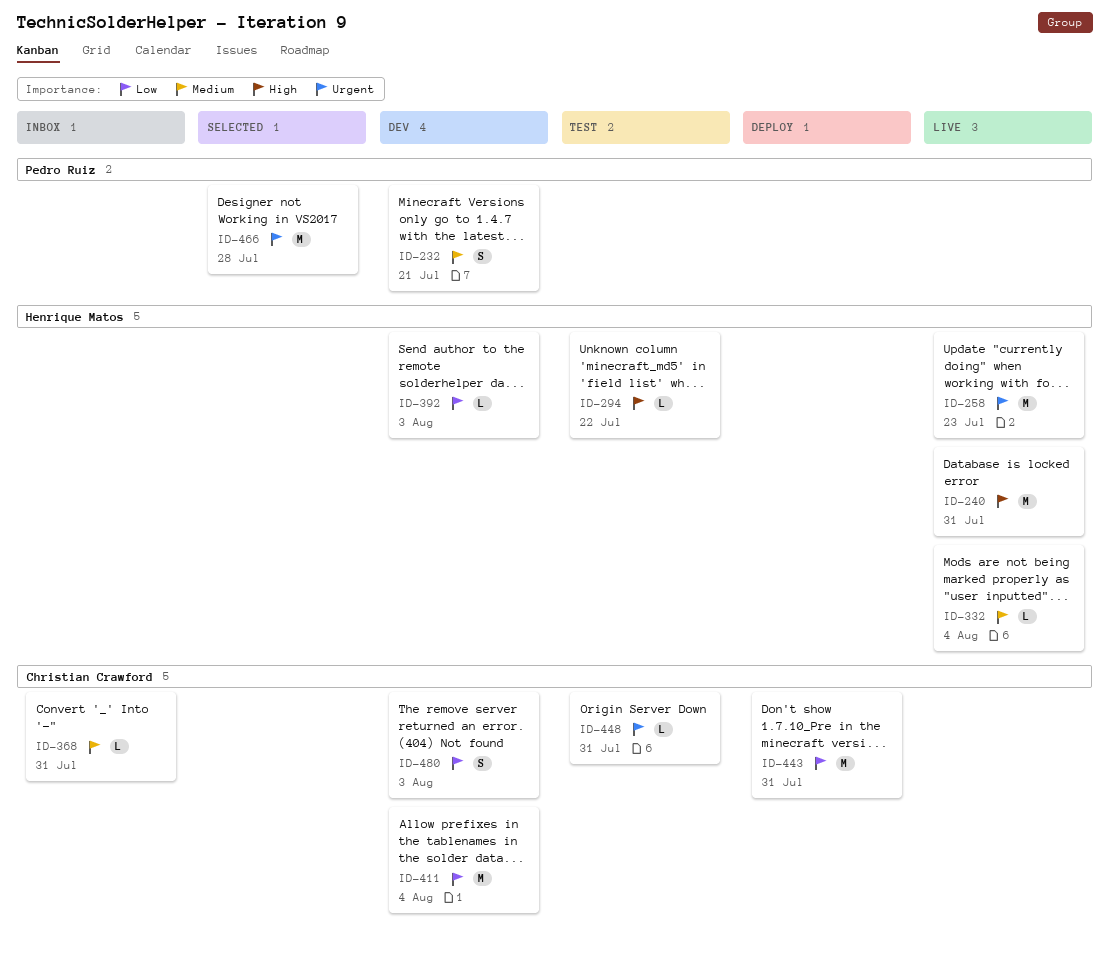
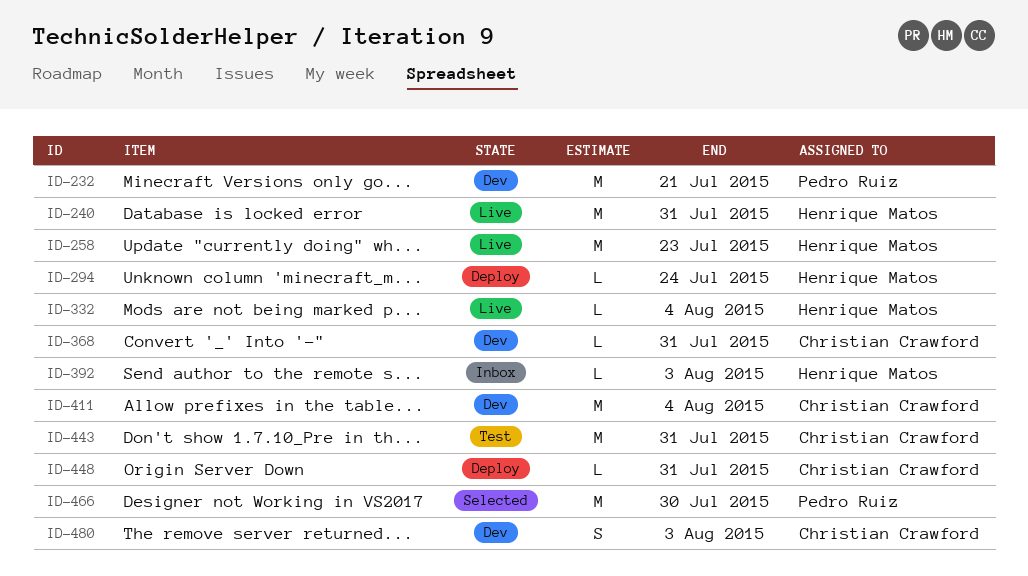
ID-232, estimate: S -> M
ID-294, status: Test -> Deploy
ID-294, due: Jul 22 -> Jul 24
ID-368, status: Inbox -> Dev
ID-392, status: Dev -> Inbox
ID-443, status: Deploy -> Test
ID-448, status: Test -> Deploy
ID-466, due: Jul 28 -> Jul 30

